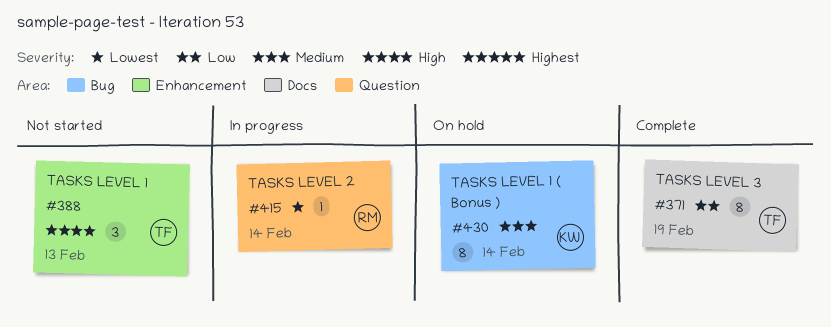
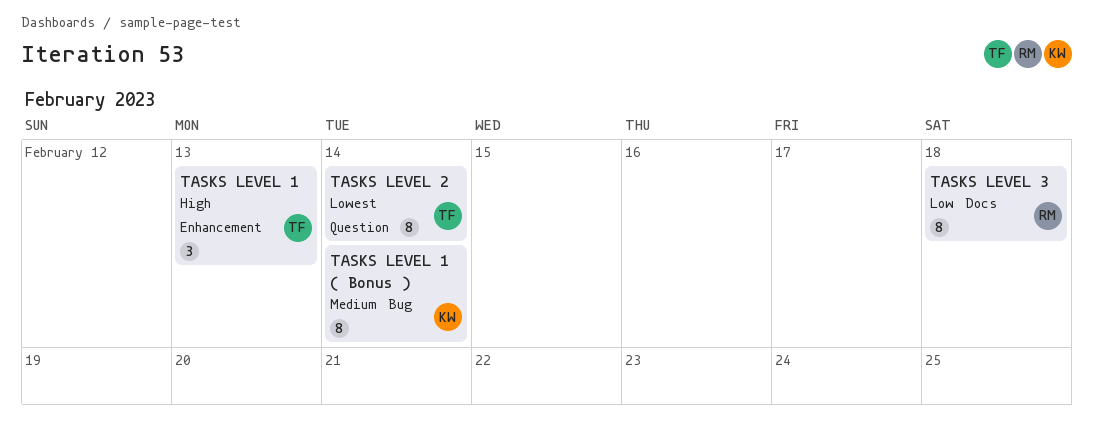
TASKS LEVEL 2, owner: RM -> TF
TASKS LEVEL 2, estimate: 1 -> 8
TASKS LEVEL 3, owner: TF -> RM
TASKS LEVEL 3, due: Feb 19 -> Feb 18

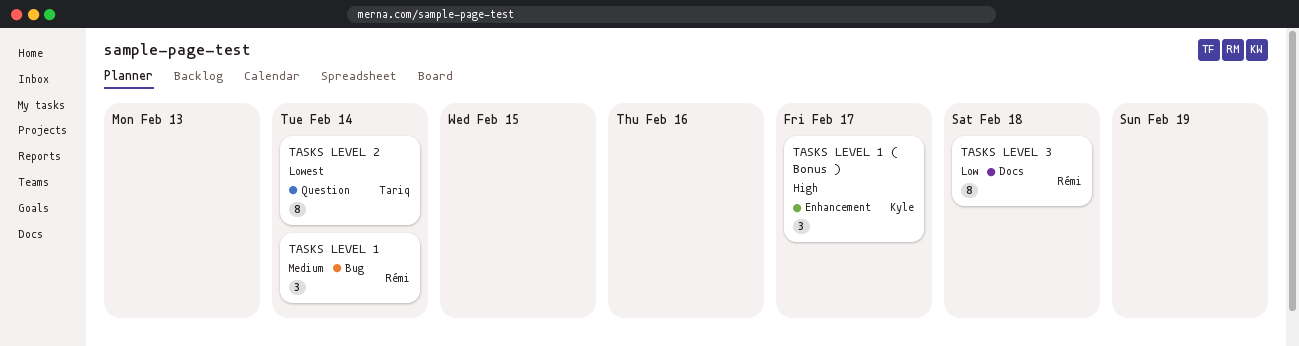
TASKS LEVEL 1, owner: Tariq -> Rémi
TASKS LEVEL 1, priority: High -> Medium
TASKS LEVEL 1, label: Enhancement -> Bug
TASKS LEVEL 1, due: Feb 13 -> Feb 14
TASKS LEVEL 1 ( Bonus ), priority: Medium -> High
TASKS LEVEL 1 ( Bonus ), label: Bug -> Enhancement
TASKS LEVEL 1 ( Bonus ), estimate: 8 -> 3
TASKS LEVEL 1 ( Bonus ), due: Feb 14 -> Feb 17

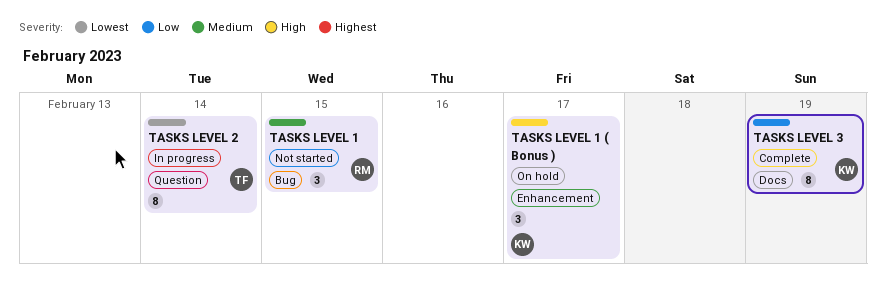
TASKS LEVEL 1, due: Feb 14 -> Feb 15
TASKS LEVEL 3, owner: Rémi -> Kyle
TASKS LEVEL 3, due: Feb 18 -> Feb 19

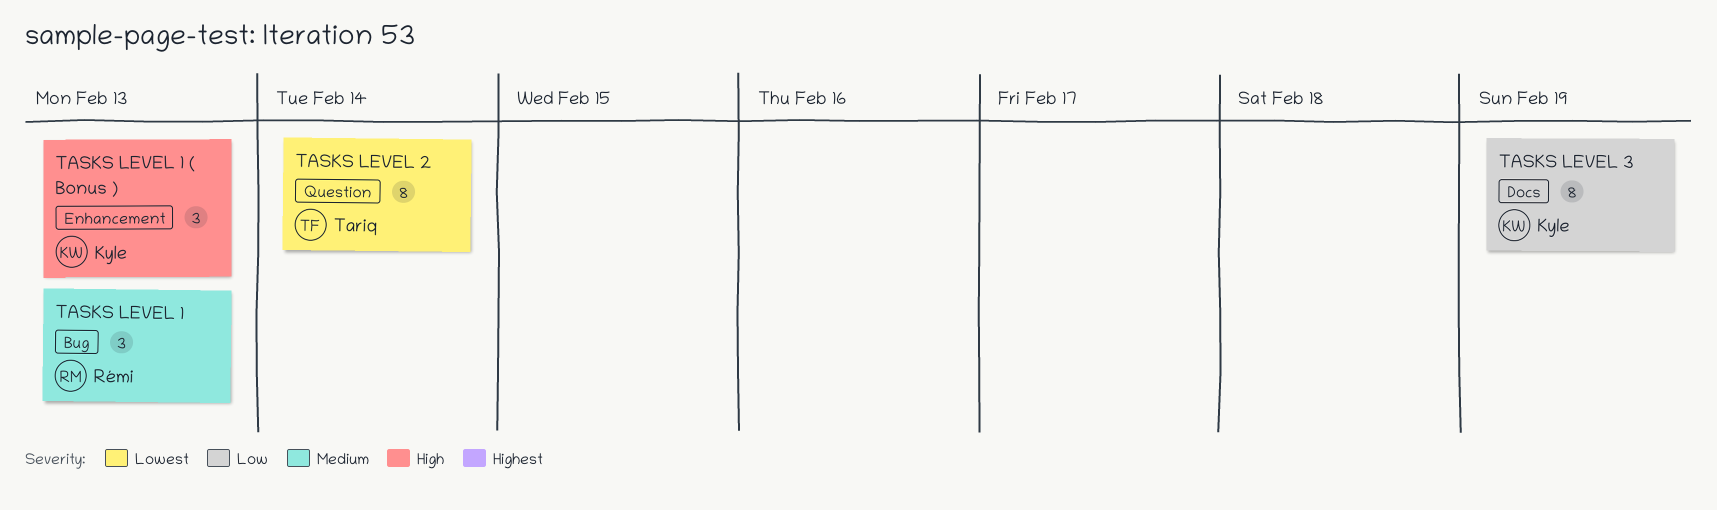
TASKS LEVEL 1, due: Feb 15 -> Feb 13
TASKS LEVEL 1 ( Bonus ), due: Feb 17 -> Feb 13

